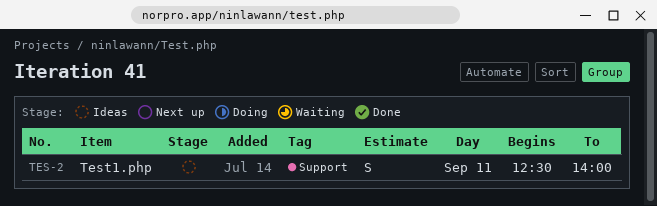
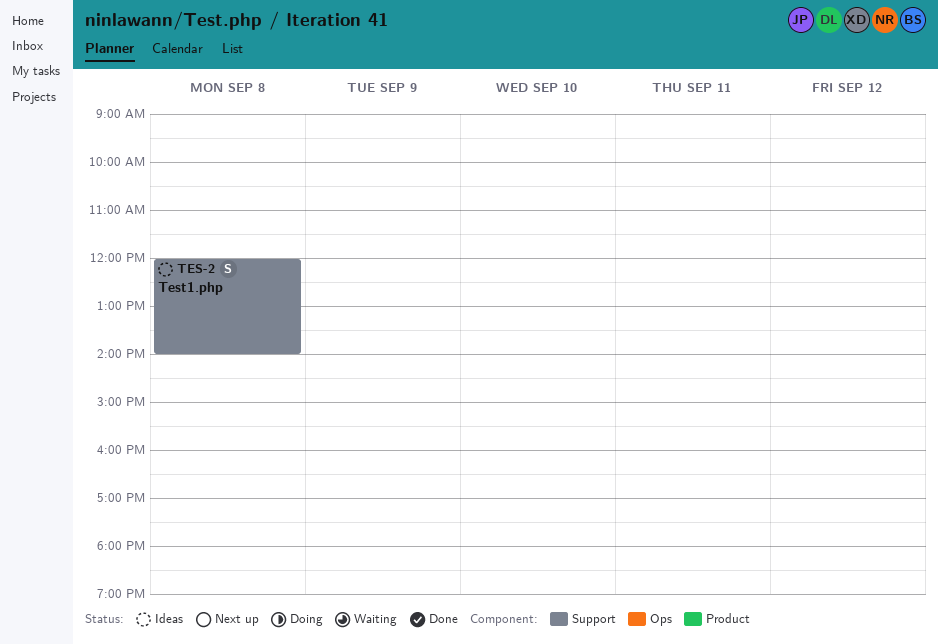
TES-2, day: Sep 11 -> Sep 8
TES-2, begins: 12:30 -> 12:00

